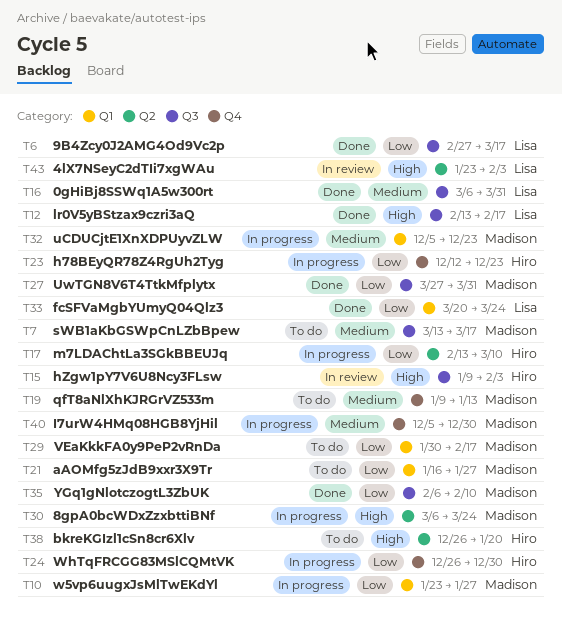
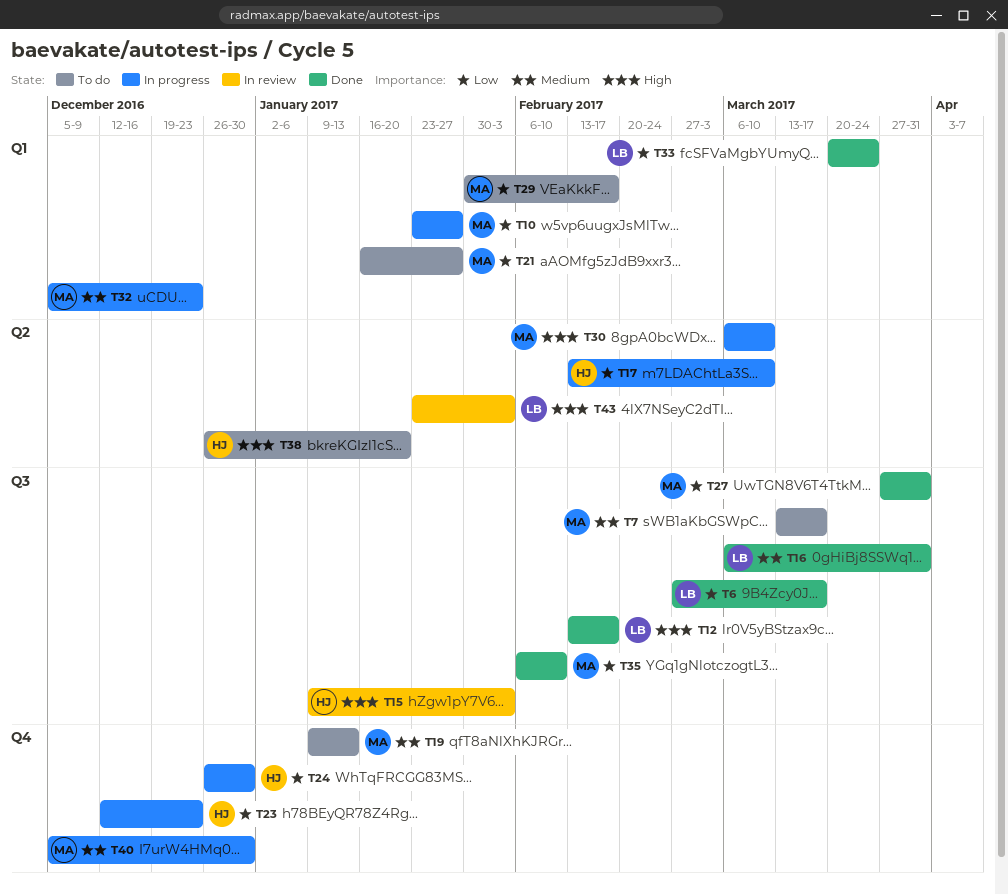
T30, due: Mar 24 -> Mar 10

